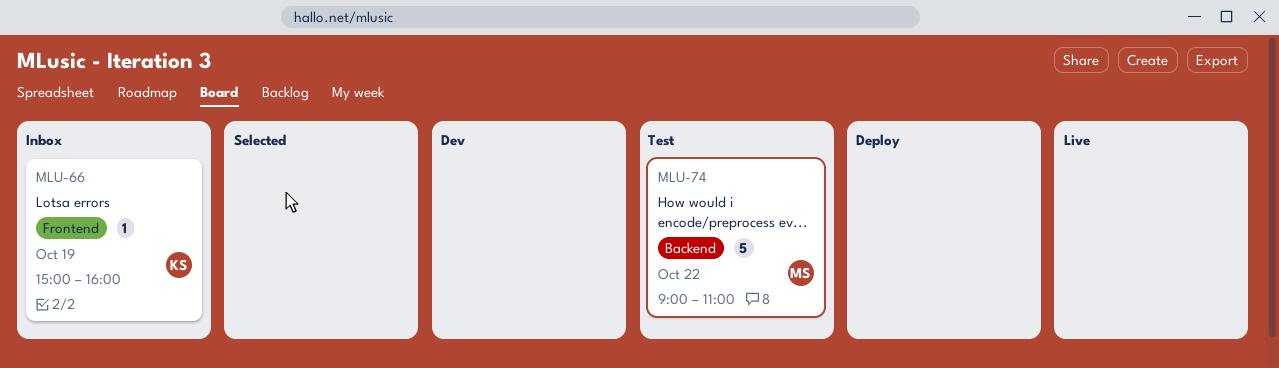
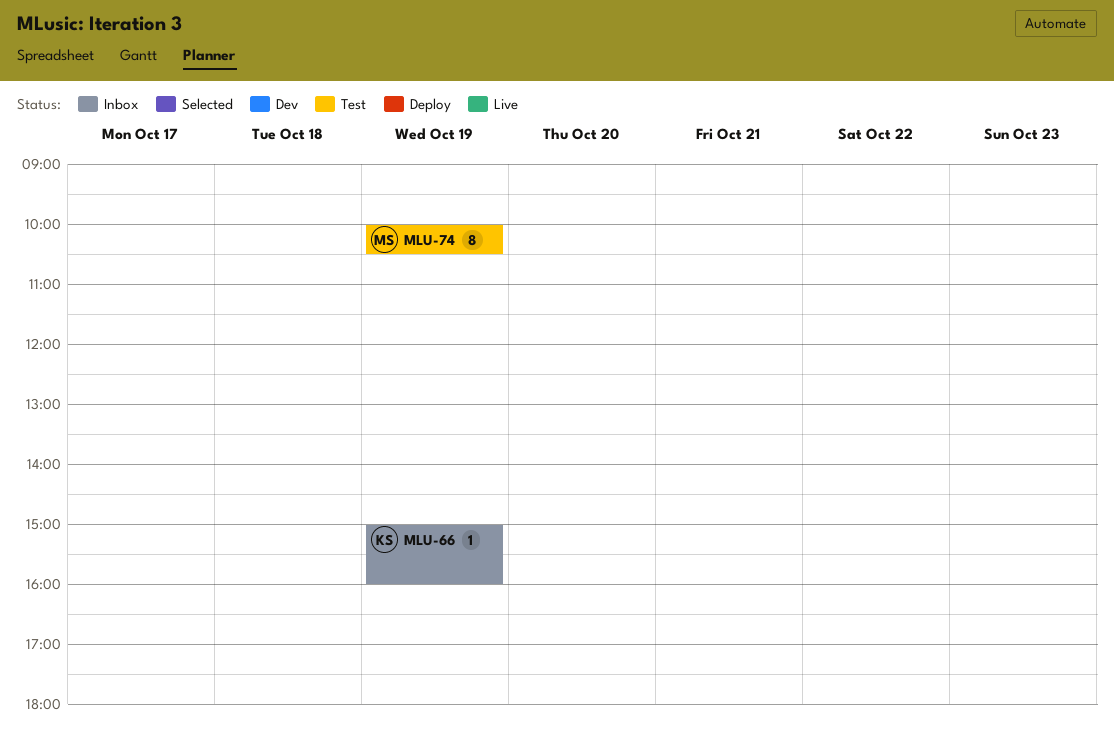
MLU-74, estimate: 5 -> 8
MLU-74, day: Oct 22 -> Oct 19
MLU-74, begins: 09:00 -> 10:00
MLU-74, ends: 11:00 -> 10:30

